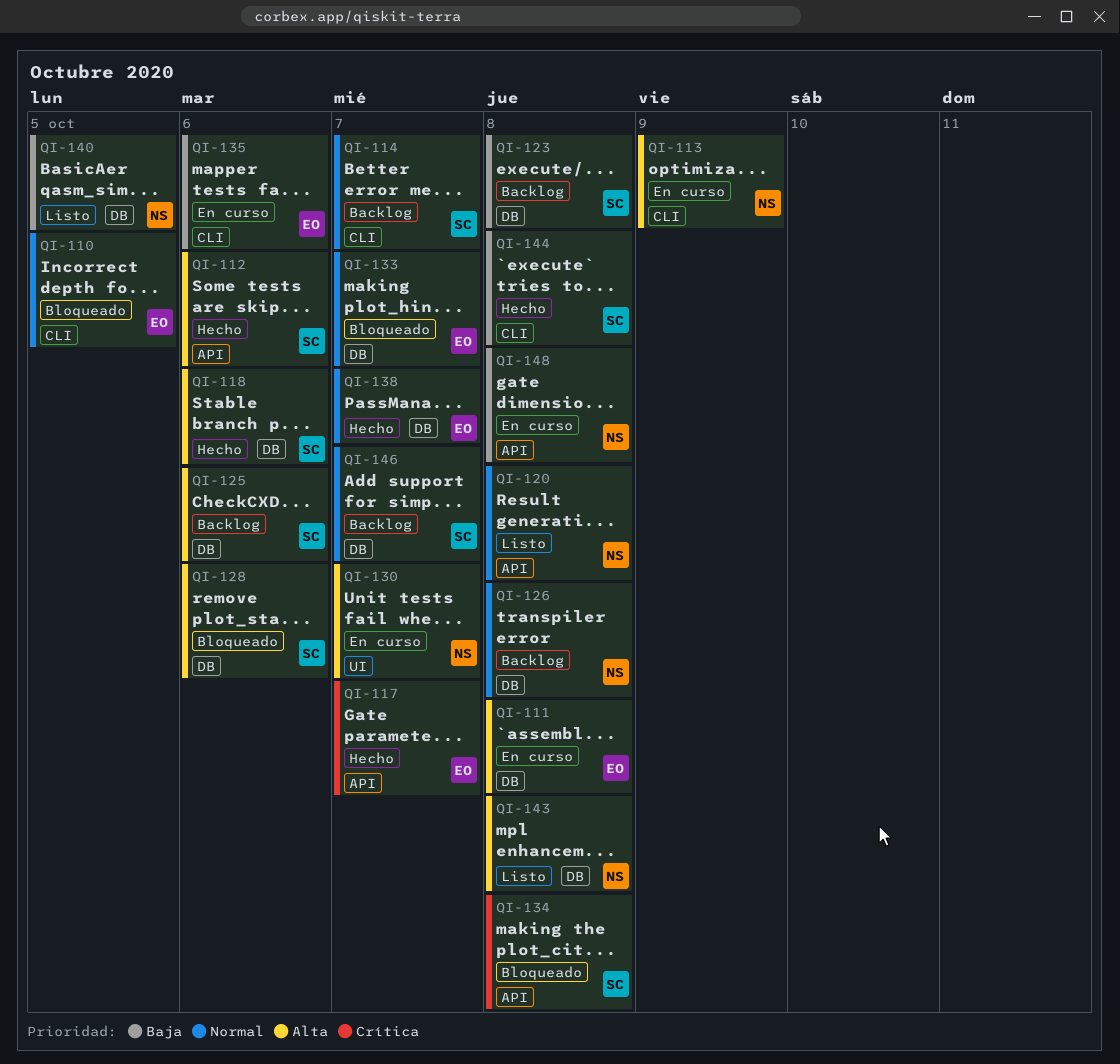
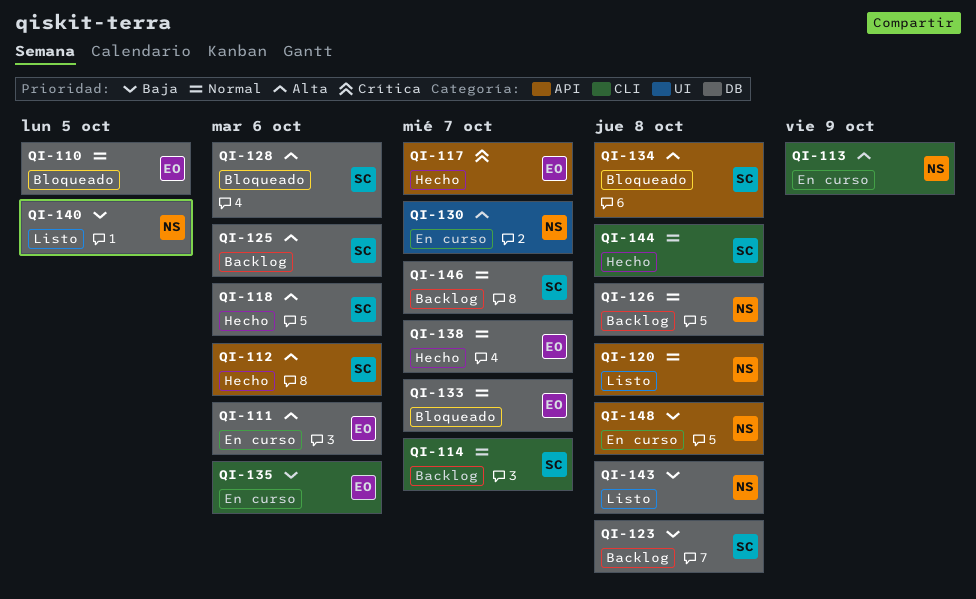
QI-110, label: CLI -> DB
QI-111, due: Oct 8 -> Oct 6
QI-134, priority: Crítica -> Alta
QI-143, priority: Alta -> Baja
QI-144, priority: Baja -> Normal

